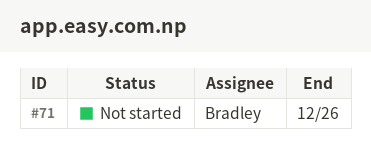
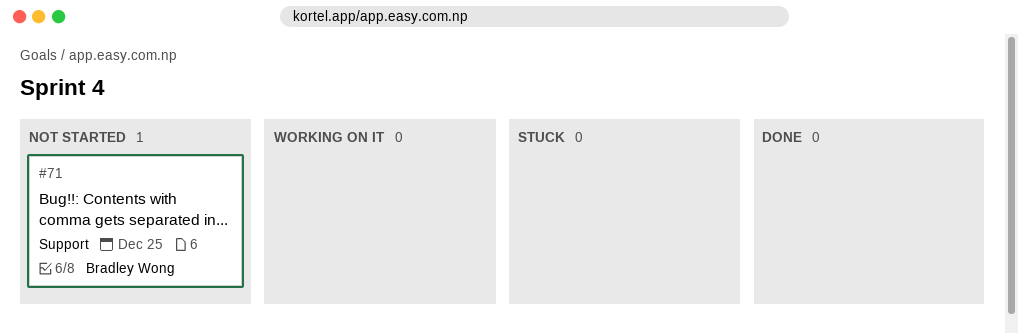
#71, due: Dec 26 -> Dec 25

